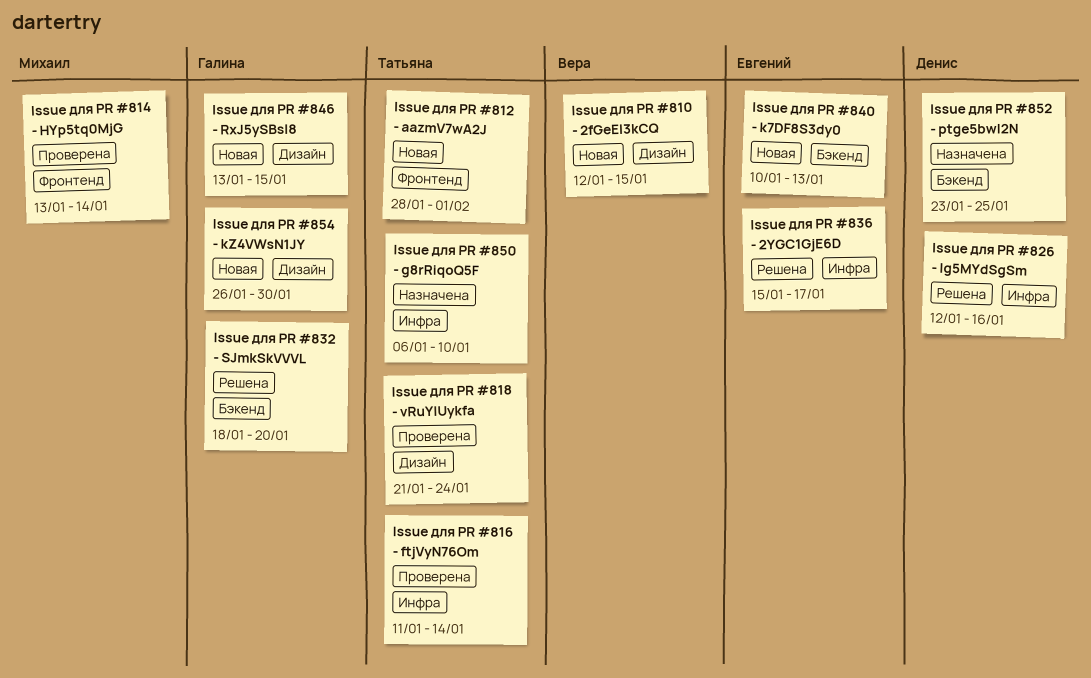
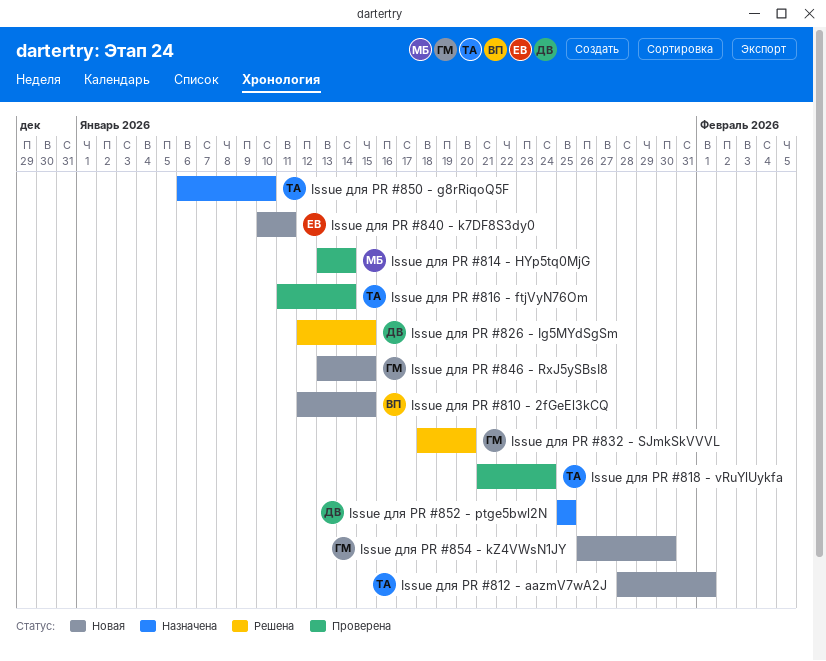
Issue для PR #826 - Ig5MYdSgSm, due: Jan 16 -> Jan 15
Issue для PR #836 - 2YGC1GjE6D: present -> none
Issue для PR #840 - k7DF8S3dy0, due: Jan 13 -> Jan 11
Issue для PR #852 - ptge5bwl2N, start: Jan 23 -> Jan 25

